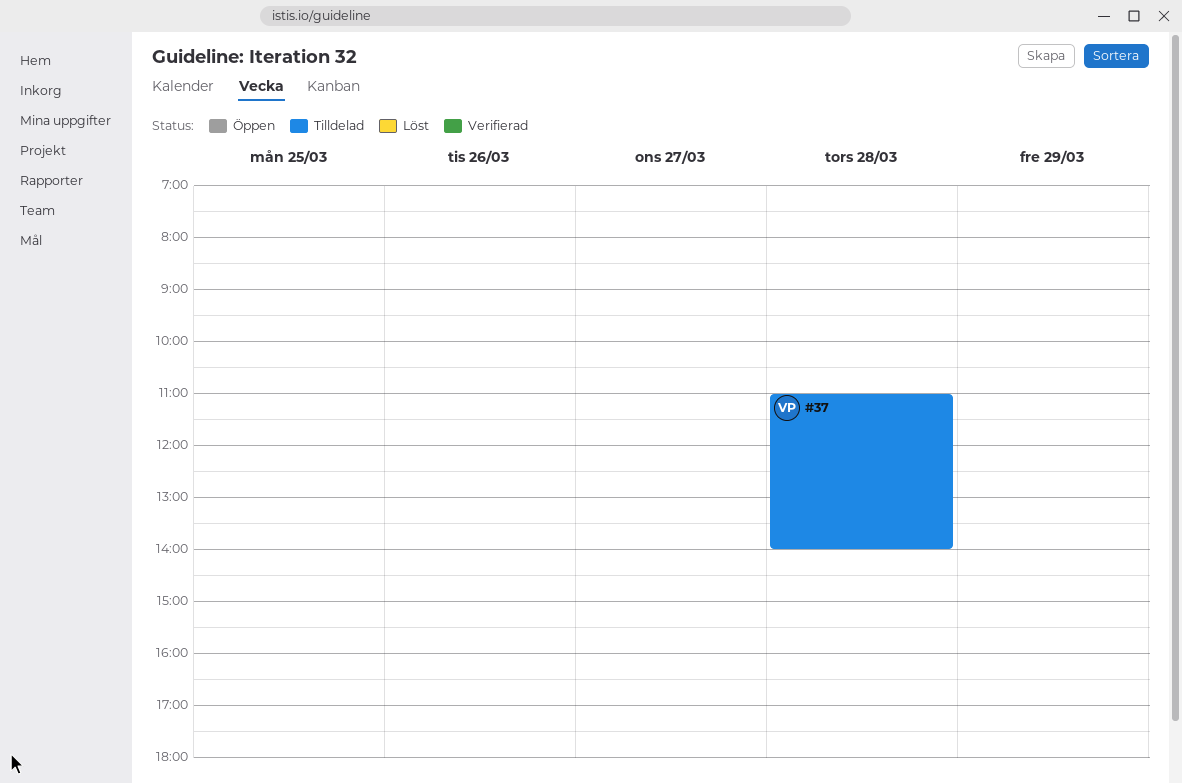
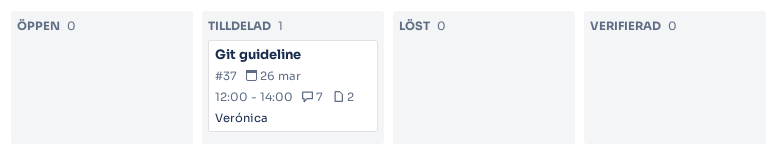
#37, day: Mar 28 -> Mar 26
#37, begins: 11:00 -> 12:00

